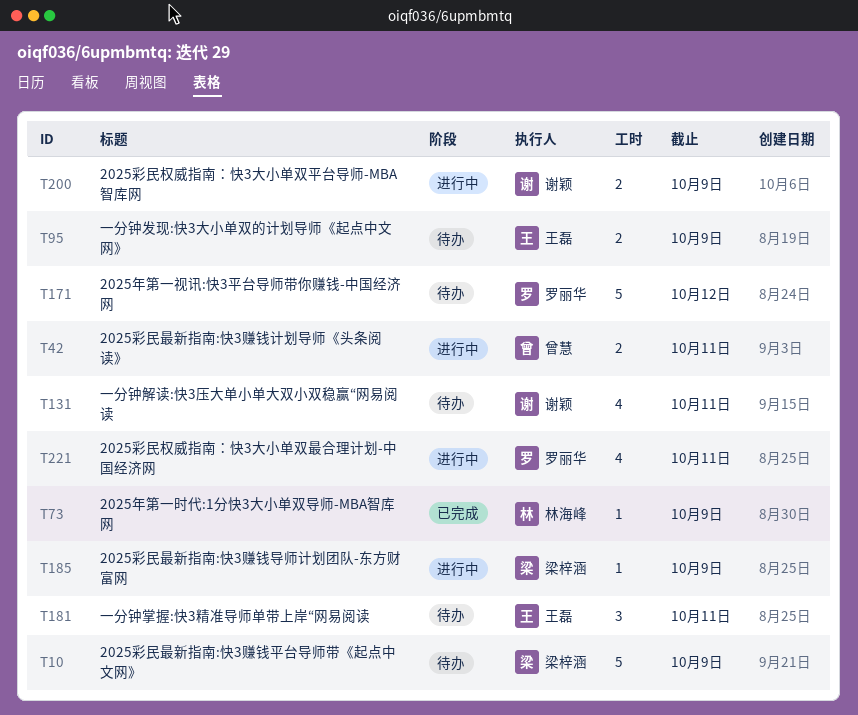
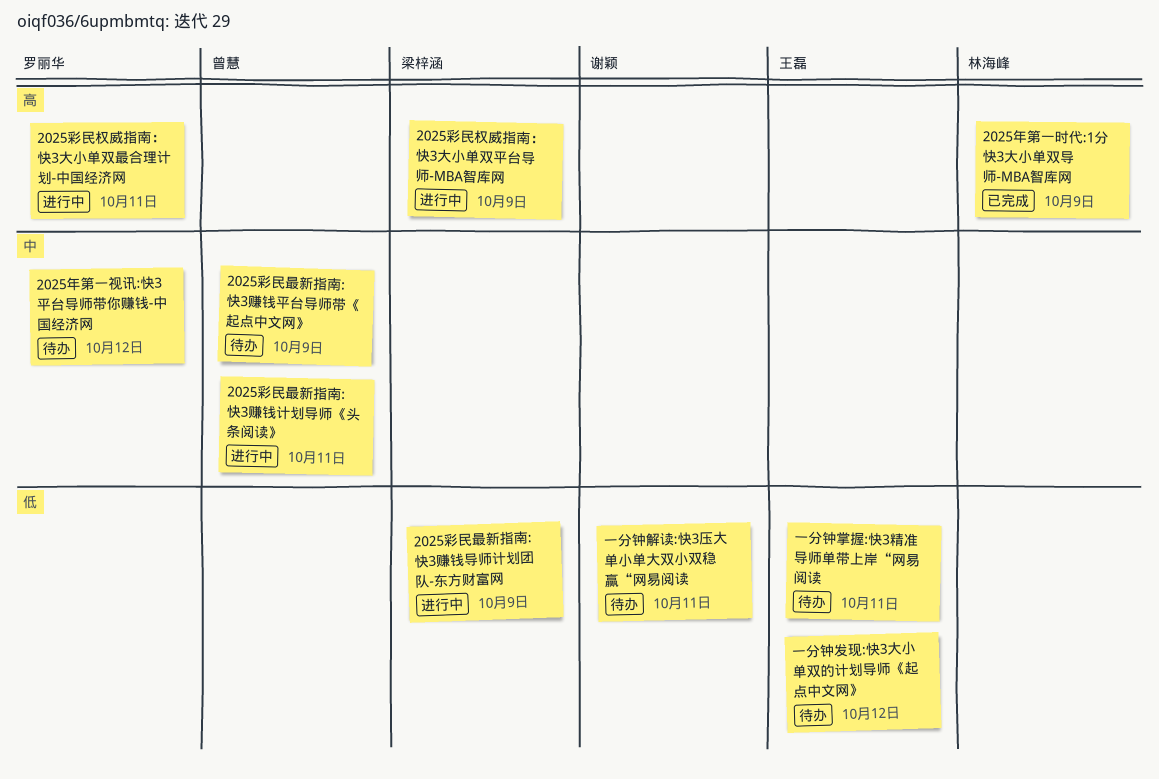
2025彩民最新指南:快3赚钱平台导师带《起点中文网》, owner: 梁梓涵 -> 曾慧
2025彩民权威指南：快3大小单双平台导师-MBA智库网, owner: 谢颖 -> 梁梓涵
一分钟发现:快3大小单双的计划导师《起点中文网》, due: Oct 9 -> Oct 12

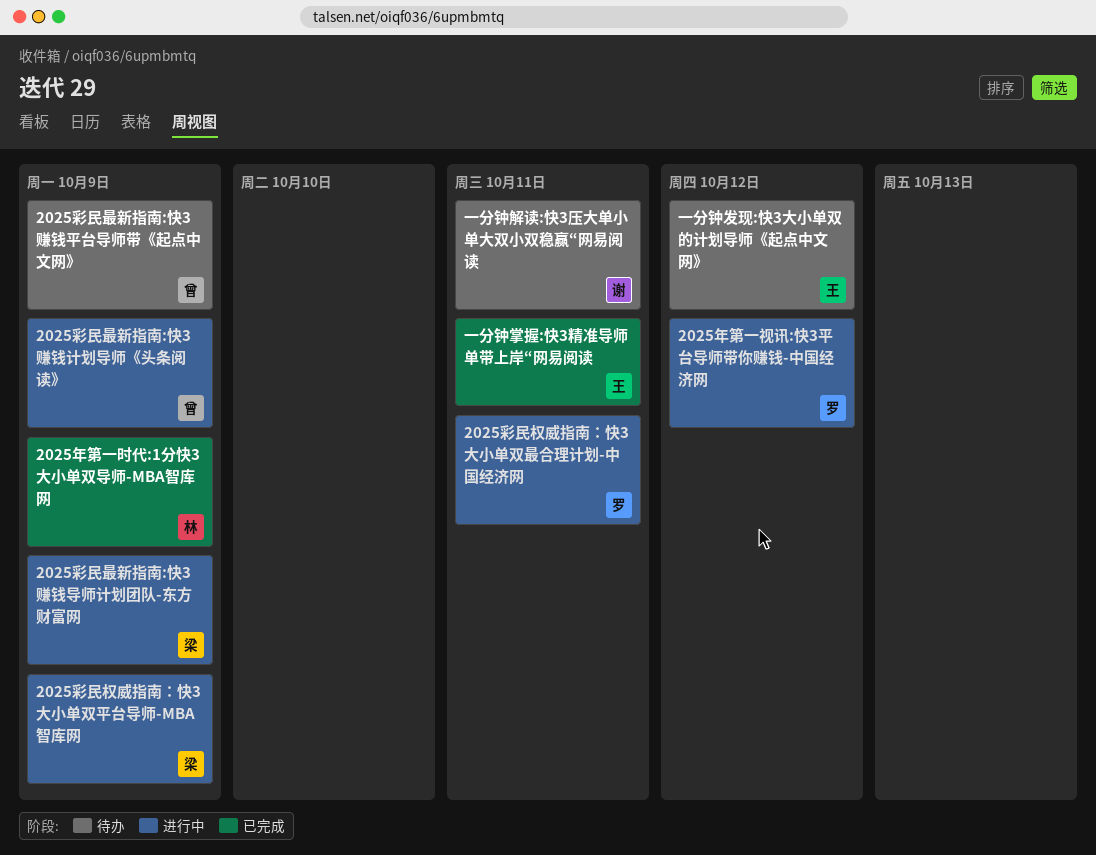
2025年第一视讯:快3平台导师带你赚钱-中国经济网, status: 待办 -> 进行中
2025彩民最新指南:快3赚钱计划导师《头条阅读》, due: Oct 11 -> Oct 9
一分钟掌握:快3精准导师单带上岸“网易阅读, status: 待办 -> 已完成

